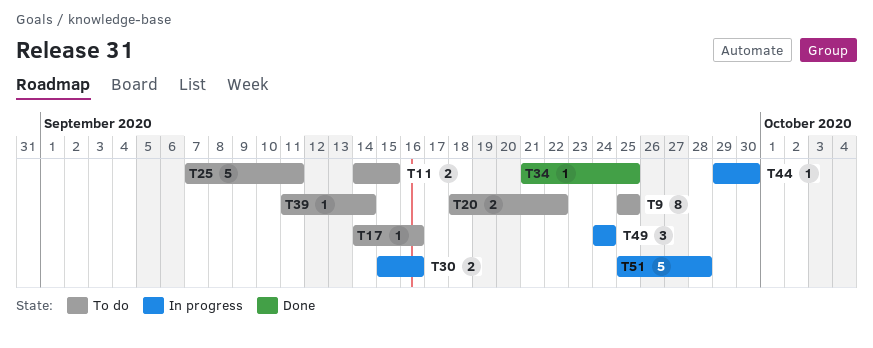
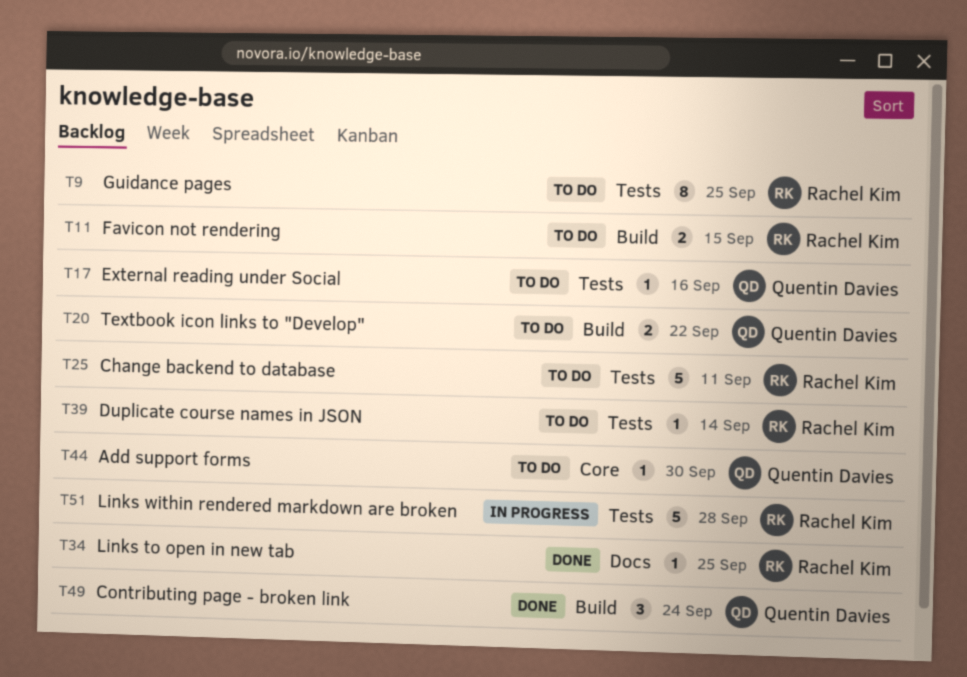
T30: present -> none
T44, status: In progress -> To do
T49, status: In progress -> Done

